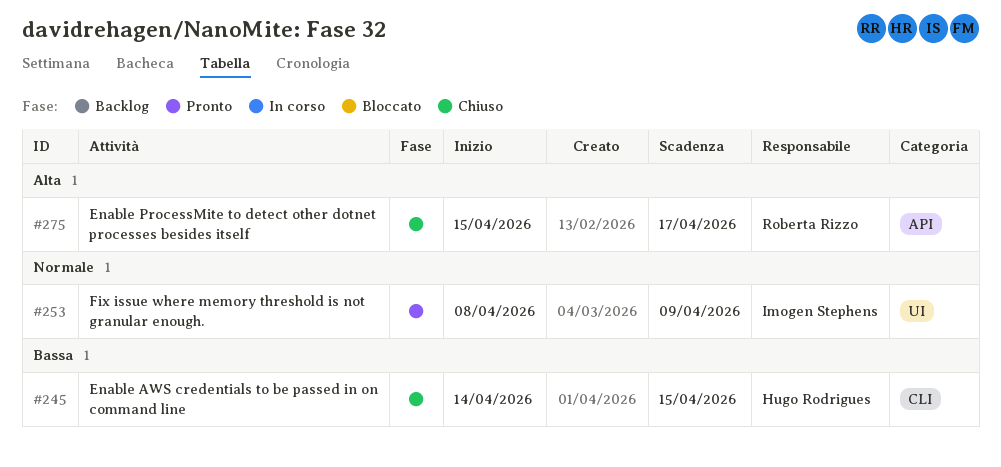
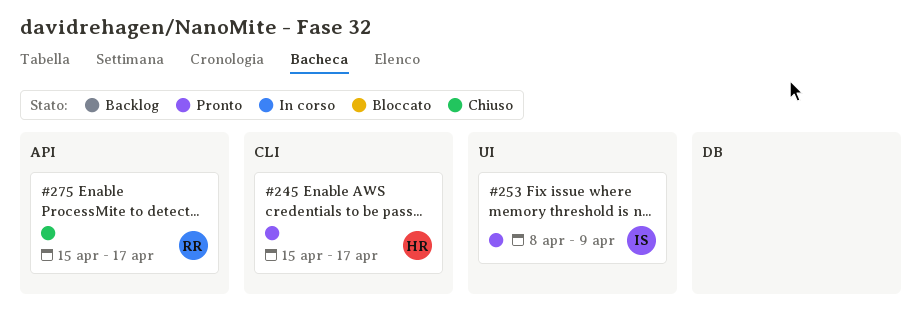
#245, status: Chiuso -> Pronto
#245, start: Apr 14 -> Apr 15
#245, due: Apr 15 -> Apr 17

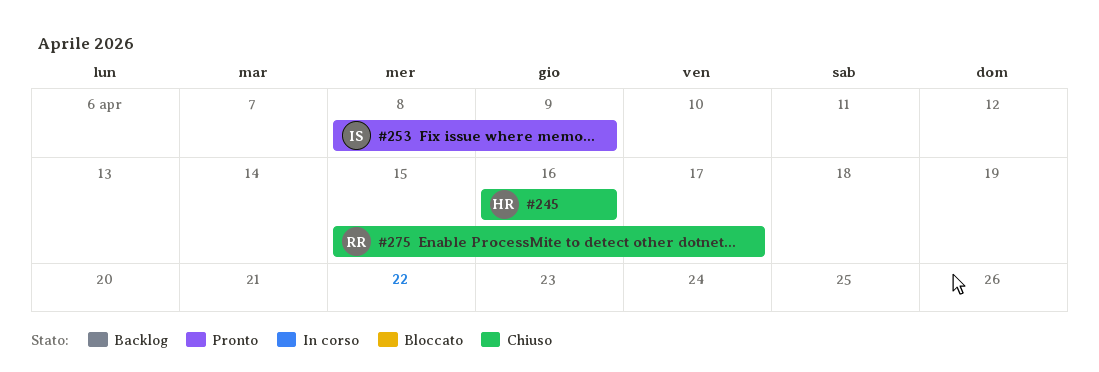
#245, status: Pronto -> Chiuso
#245, start: Apr 15 -> Apr 16
#245, due: Apr 17 -> Apr 16

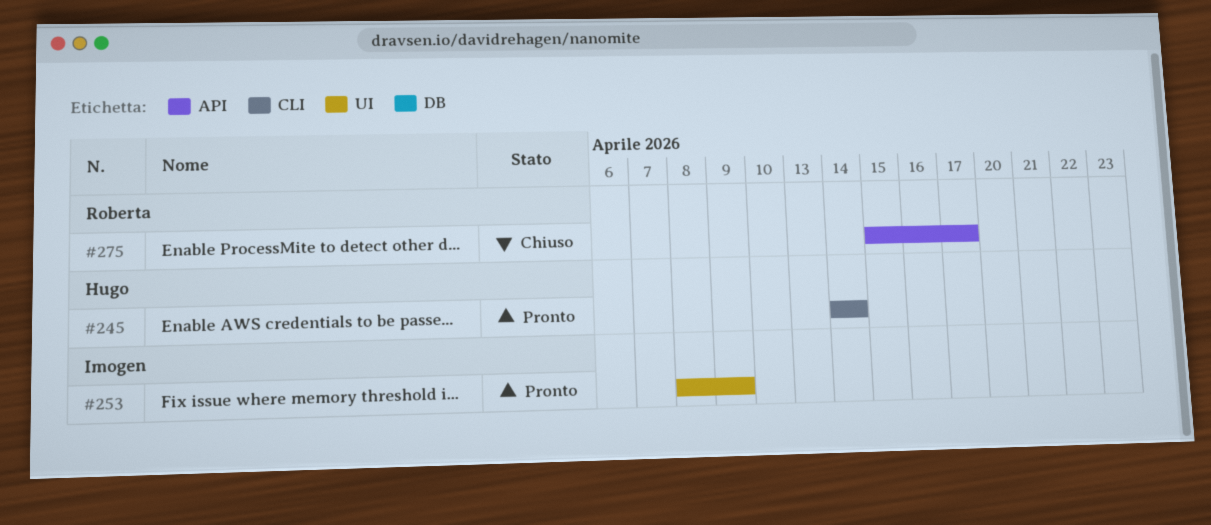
#245, status: Chiuso -> Pronto
#245, start: Apr 16 -> Apr 14
#245, due: Apr 16 -> Apr 14

